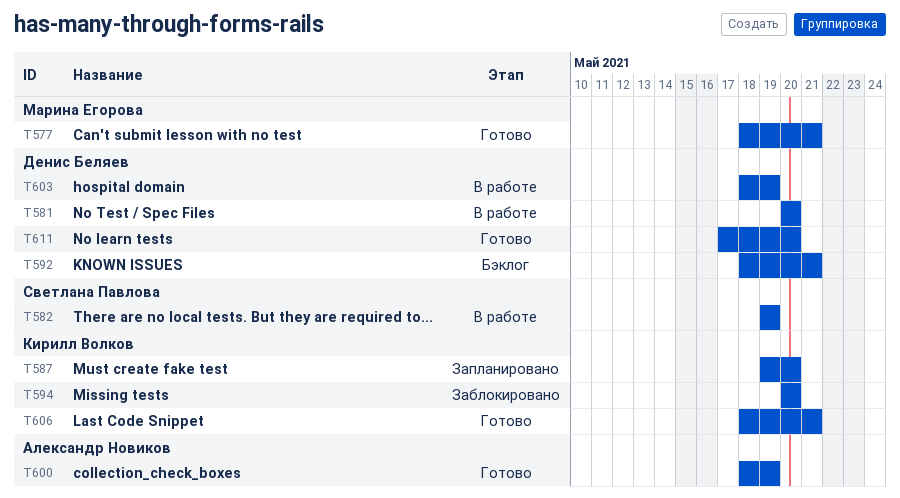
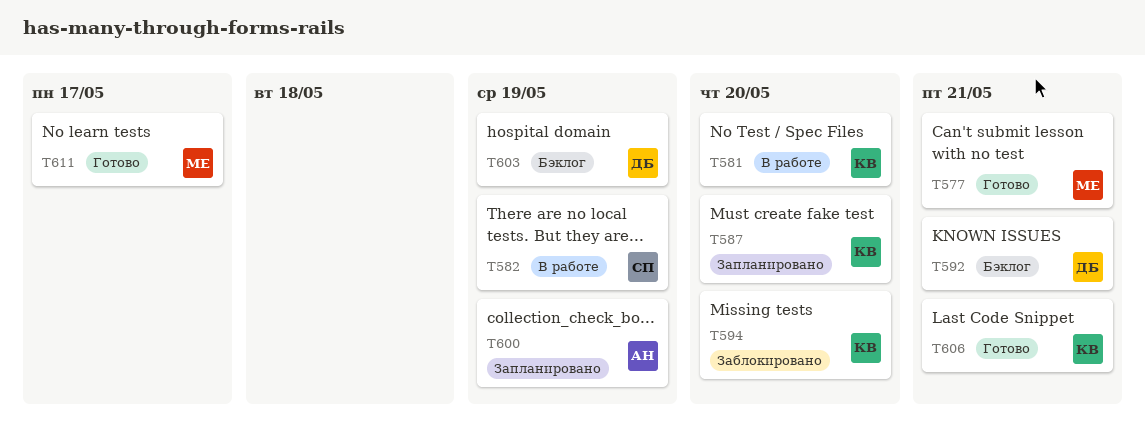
T581, owner: Денис Беляев -> Кирилл Волков
T600, status: Готово -> Запланировано
T603, status: В работе -> Бэклог
T611, owner: Денис Беляев -> Марина Егорова
T611, due: May 20 -> May 17

